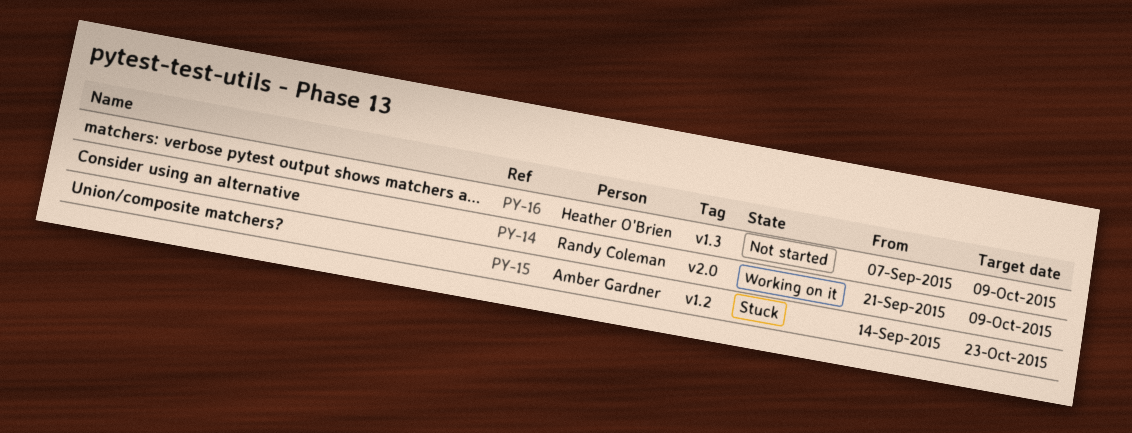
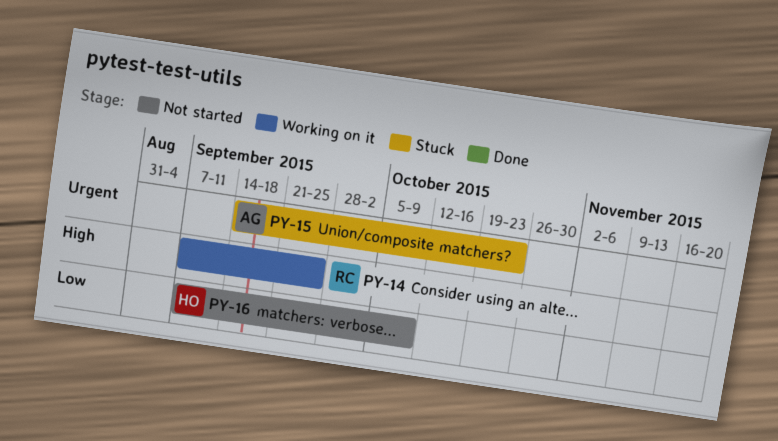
PY-14, start: Sep 21 -> Sep 7
PY-14, due: Oct 9 -> Sep 25

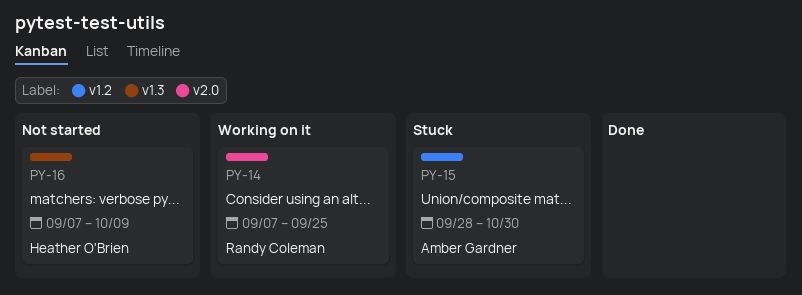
PY-15, start: Sep 14 -> Sep 28
PY-15, due: Oct 23 -> Oct 30

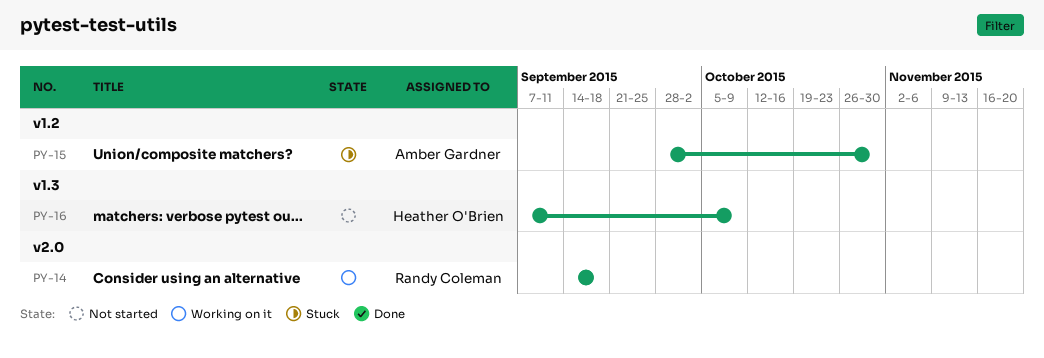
PY-14, start: Sep 7 -> Sep 14
PY-14, due: Sep 25 -> Sep 18

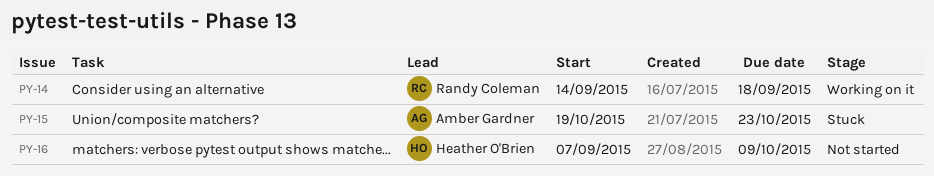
PY-15, start: Sep 28 -> Oct 19
PY-15, due: Oct 30 -> Oct 23

